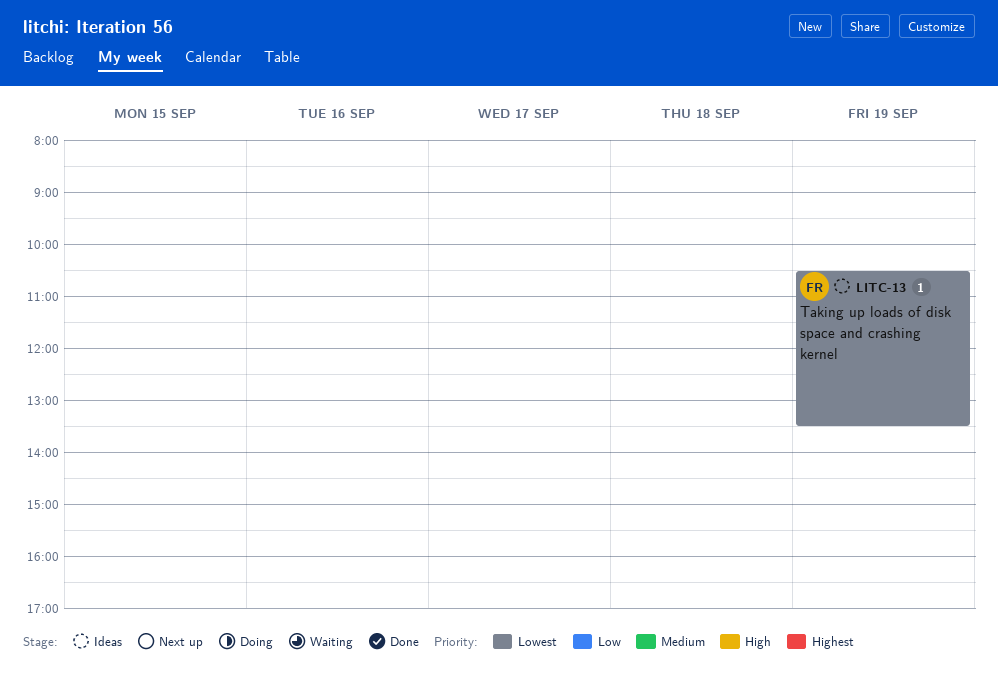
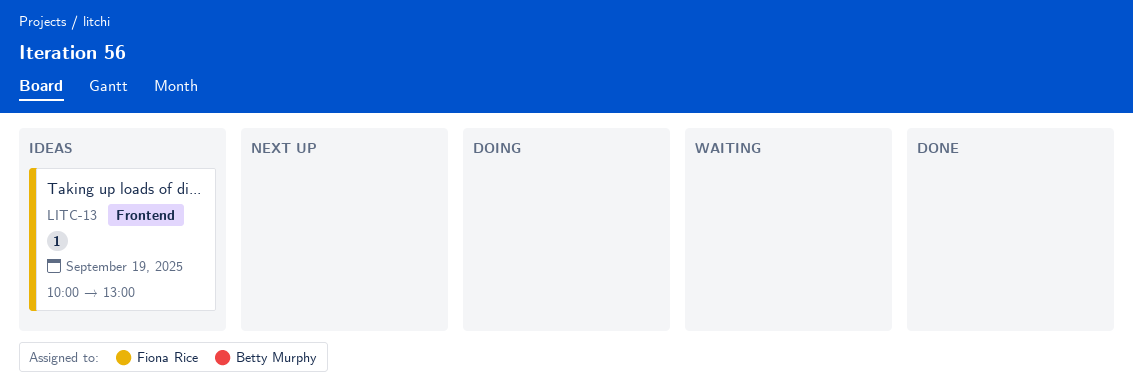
LITC-13, begins: 10:30 -> 10:00
LITC-13, ends: 13:30 -> 13:00

